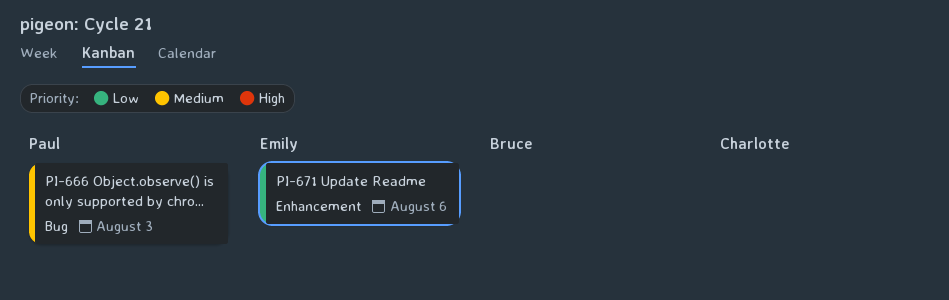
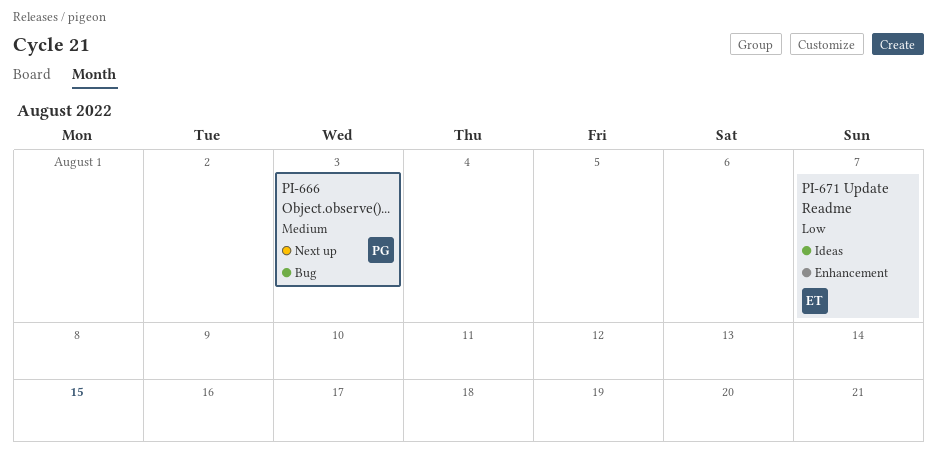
PI-671, due: Aug 6 -> Aug 7

